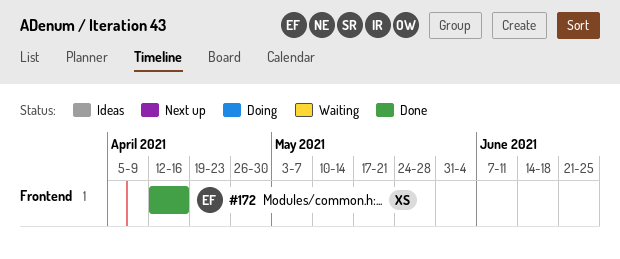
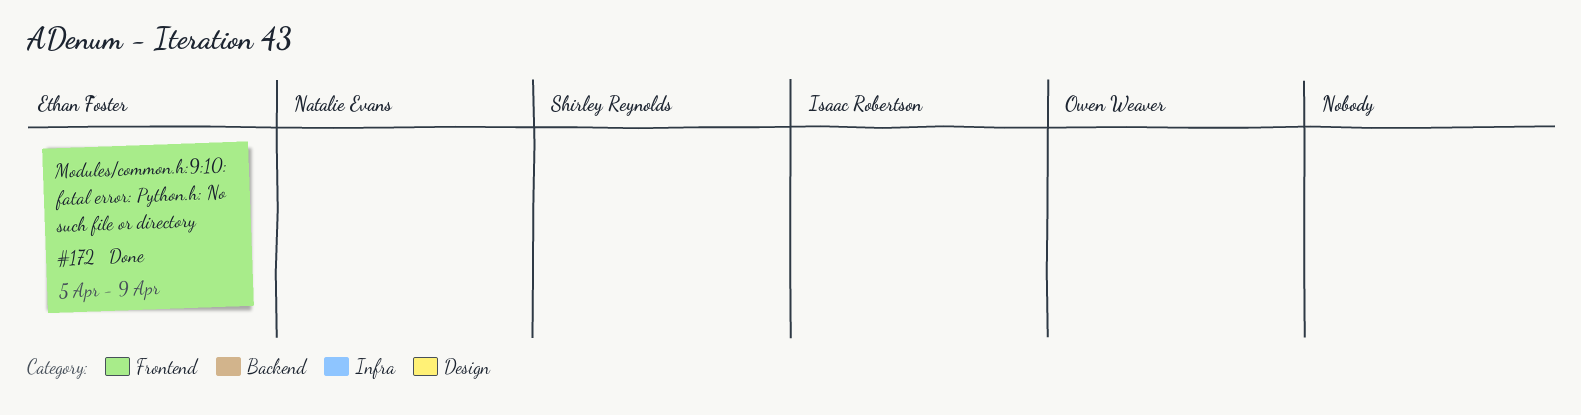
#172, start: Apr 12 -> Apr 5
#172, due: Apr 16 -> Apr 9

